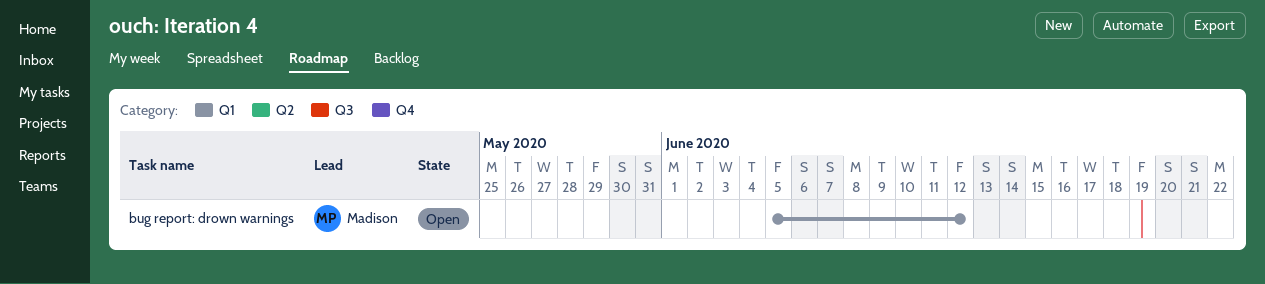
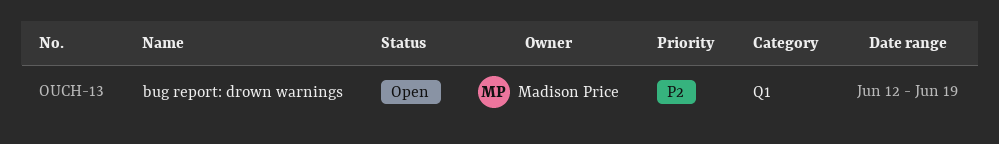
bug report: drown warnings, start: Jun 5 -> Jun 12
bug report: drown warnings, due: Jun 12 -> Jun 19

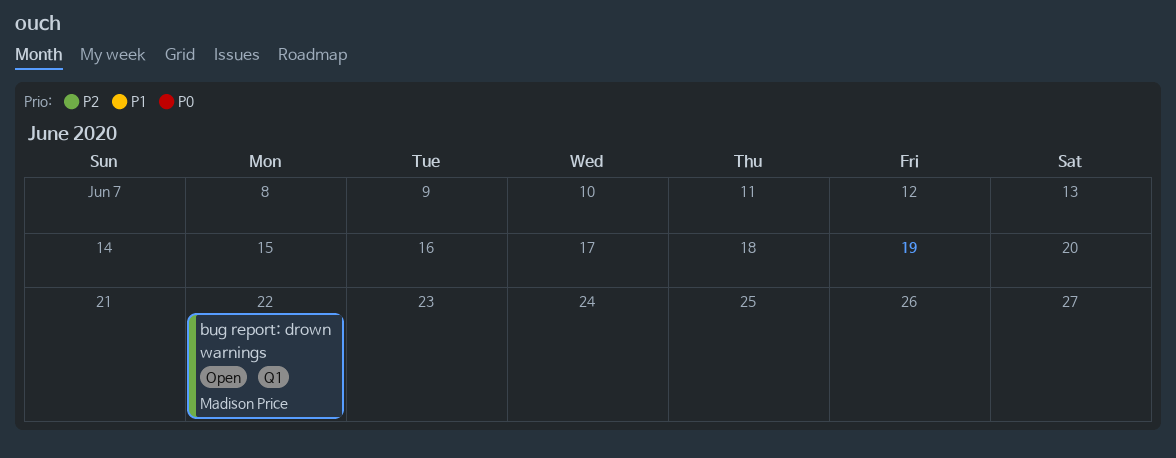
bug report: drown warnings, due: Jun 19 -> Jun 22

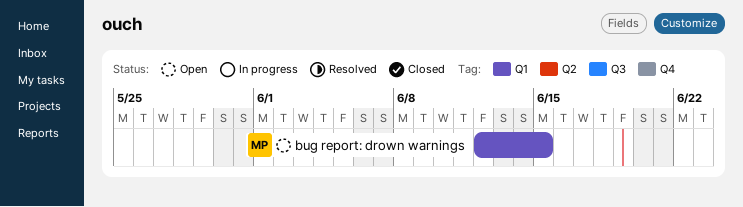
bug report: drown warnings, due: Jun 22 -> Jun 15

